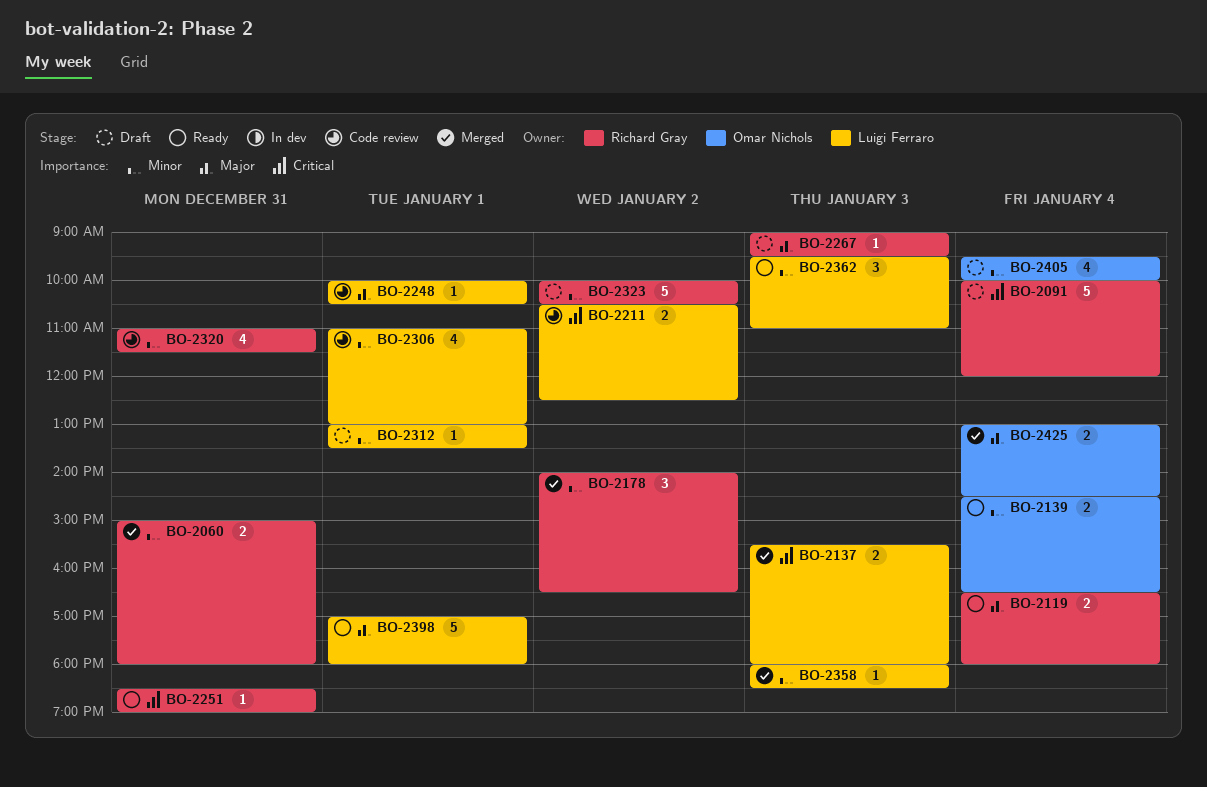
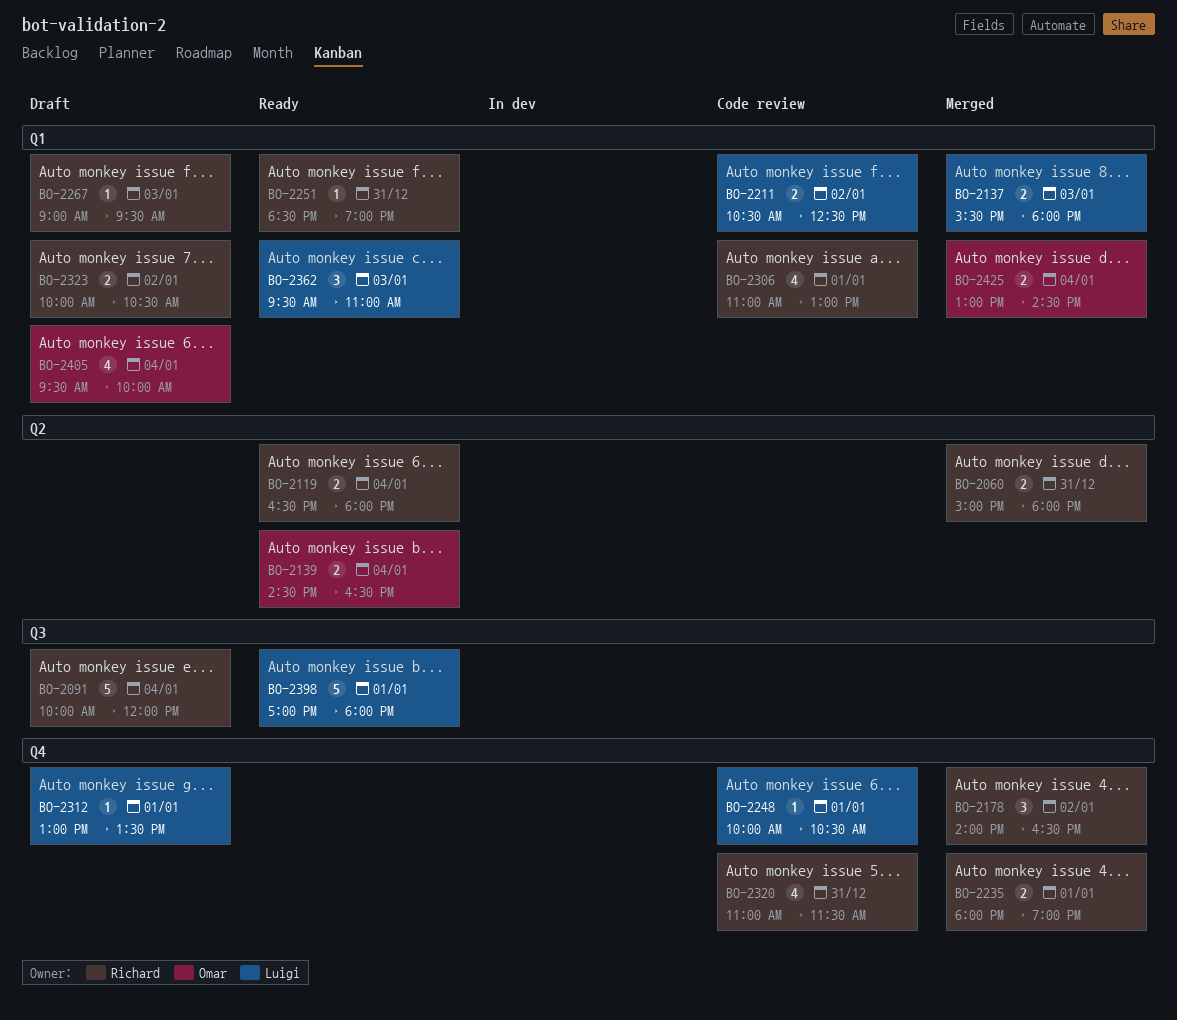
BO-2235: none -> present
BO-2306, owner: Luigi Ferraro -> Richard Gray
BO-2323, estimate: 5 -> 2
BO-2358: present -> none

